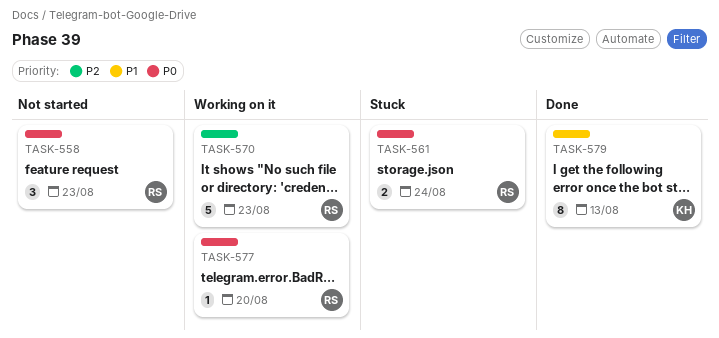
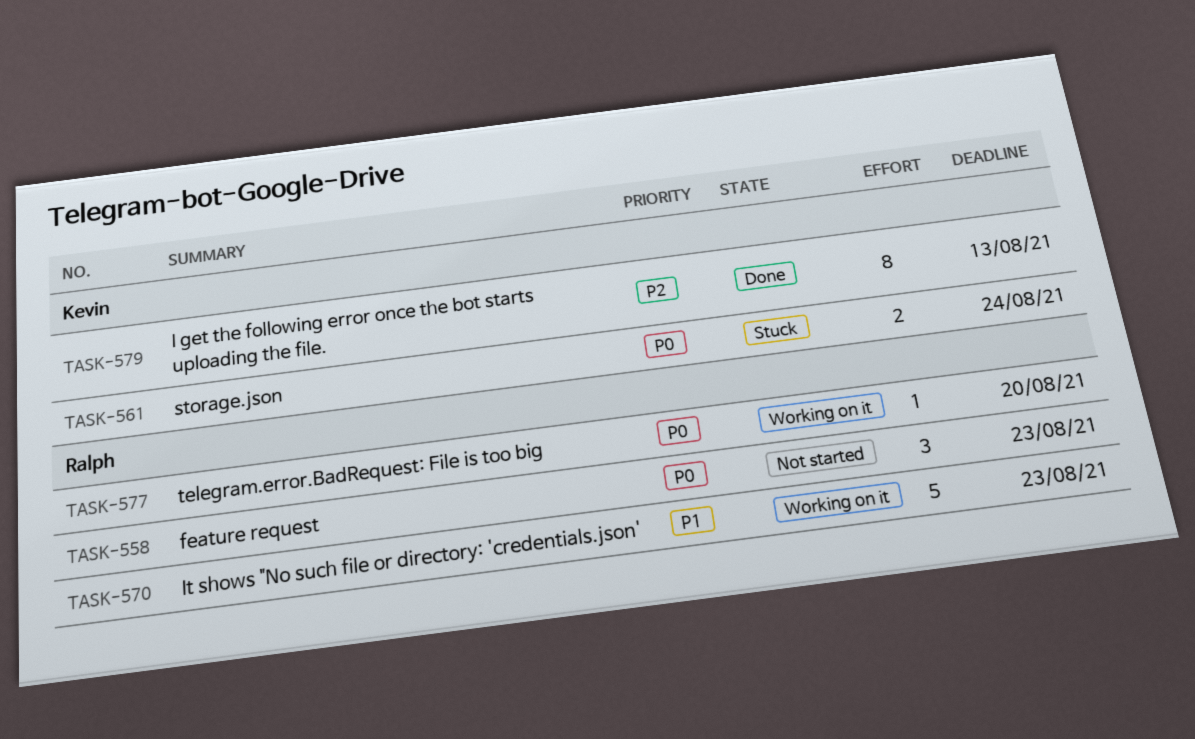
TASK-561, owner: Ralph -> Kevin
TASK-570, priority: P2 -> P1
TASK-579, priority: P1 -> P2

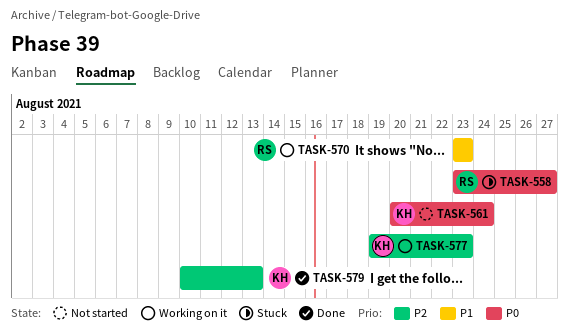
TASK-558, status: Not started -> Stuck
TASK-558, due: Aug 23 -> Aug 27
TASK-561, status: Stuck -> Not started
TASK-577, owner: Ralph -> Kevin
TASK-577, priority: P0 -> P2
TASK-577, due: Aug 20 -> Aug 23

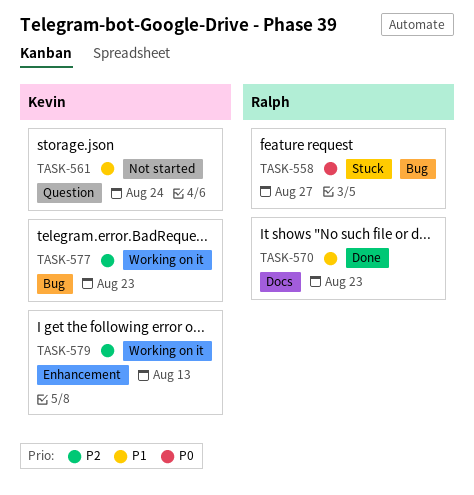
TASK-561, priority: P0 -> P1
TASK-570, status: Working on it -> Done
TASK-579, status: Done -> Working on it

